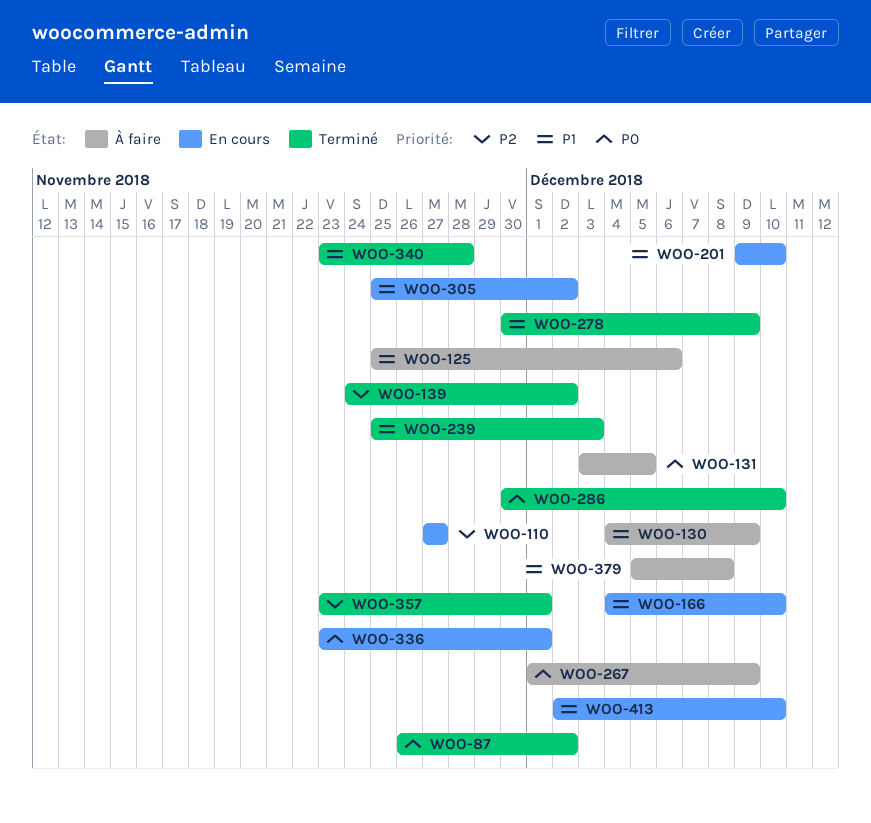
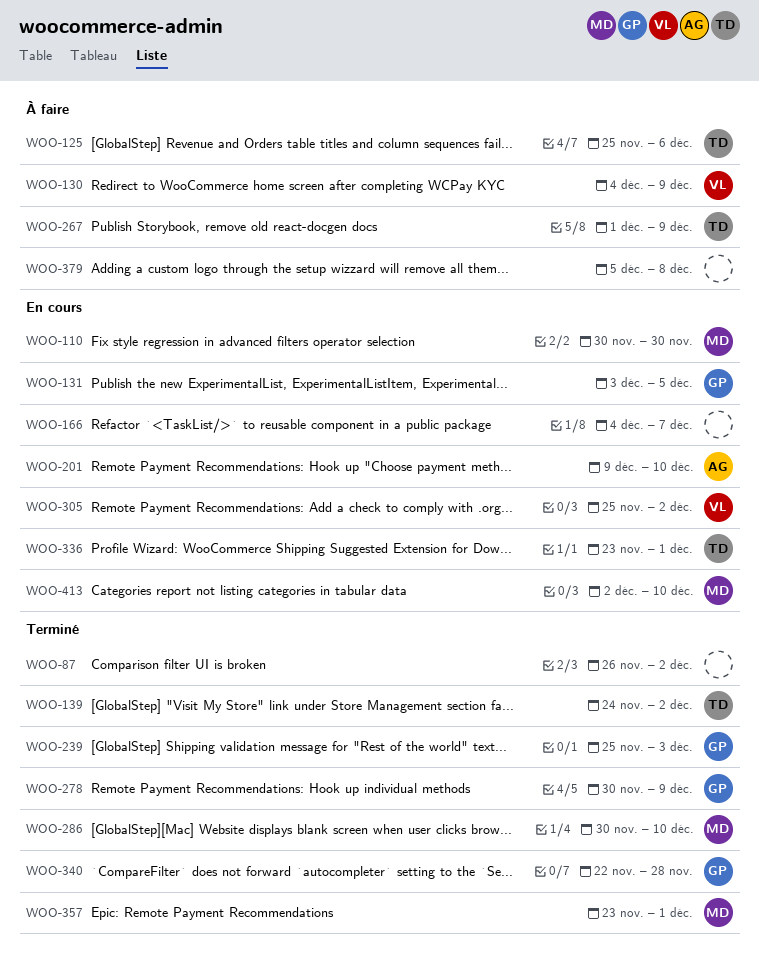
WOO-110, start: Nov 27 -> Nov 30
WOO-110, due: Nov 27 -> Nov 30
WOO-131, status: À faire -> En cours
WOO-166, due: Dec 10 -> Dec 7
WOO-340, start: Nov 23 -> Nov 22

